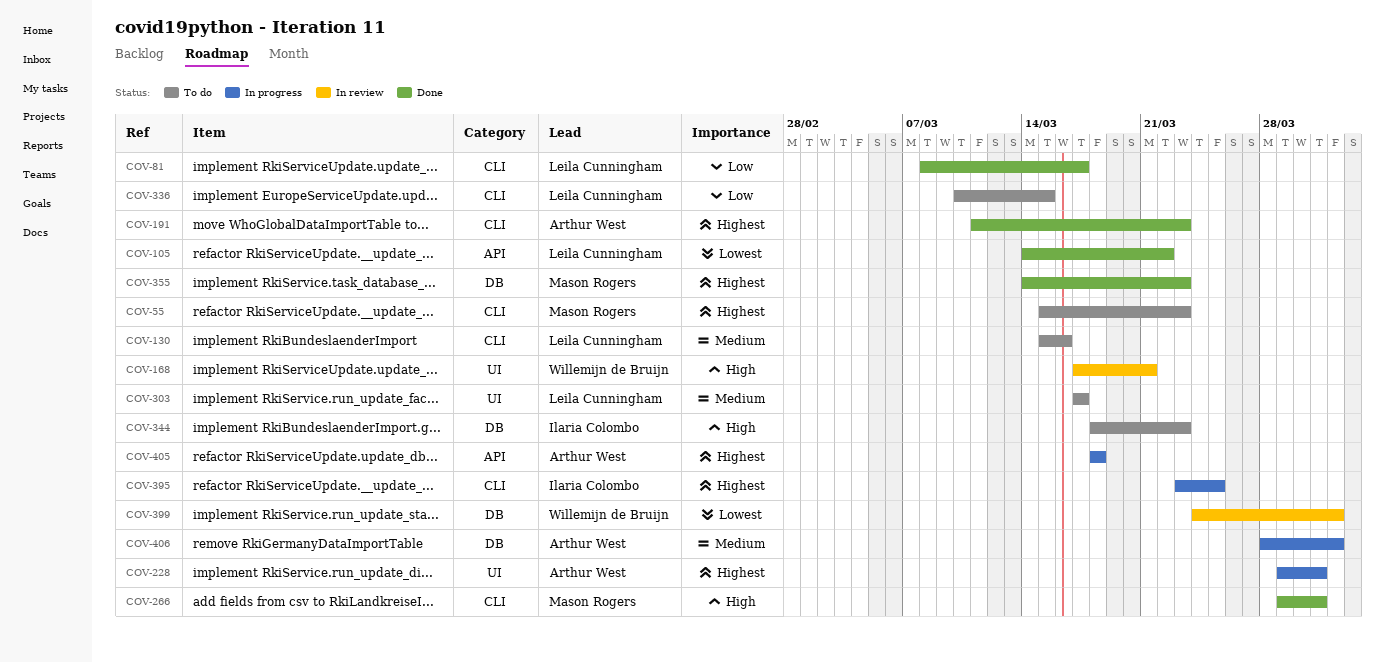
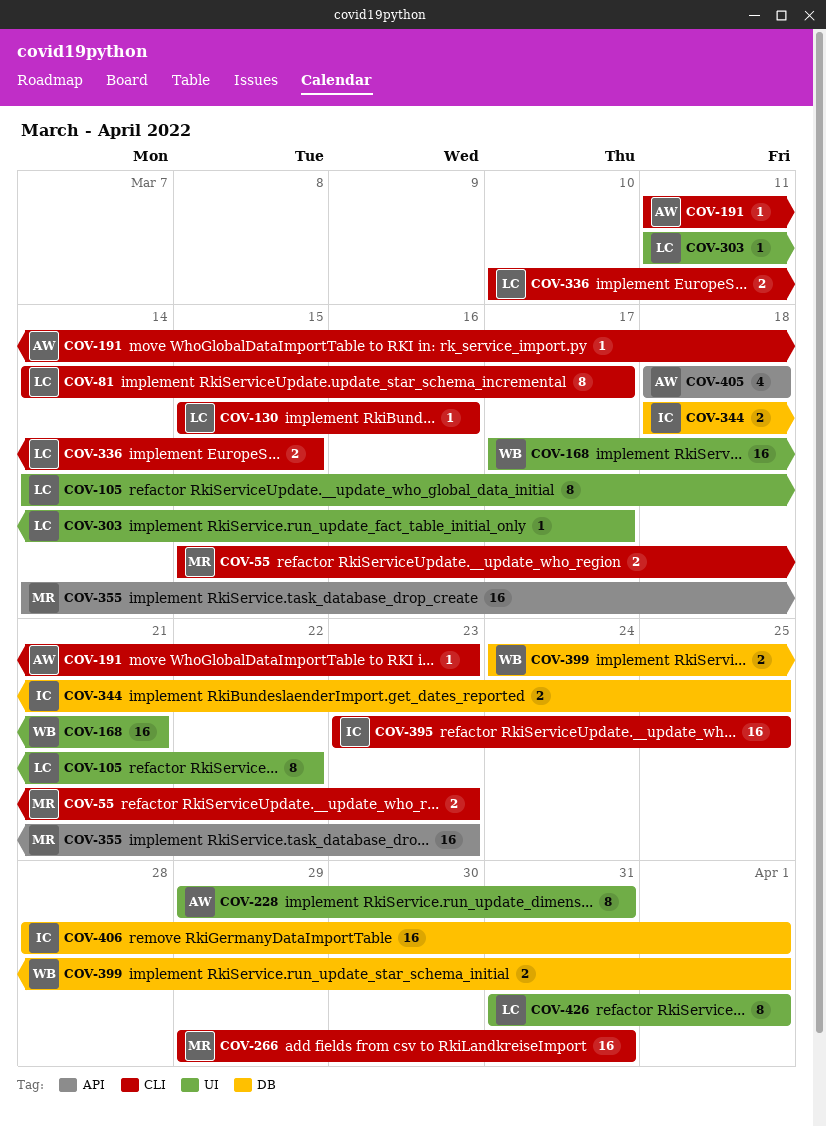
COV-81, start: Mar 8 -> Mar 14
COV-105, label: API -> UI
COV-303, start: Mar 17 -> Mar 11
COV-344, due: Mar 23 -> Mar 25
COV-355, label: DB -> API
COV-406, owner: Arthur West -> Ilaria Colombo
COV-426: none -> present

